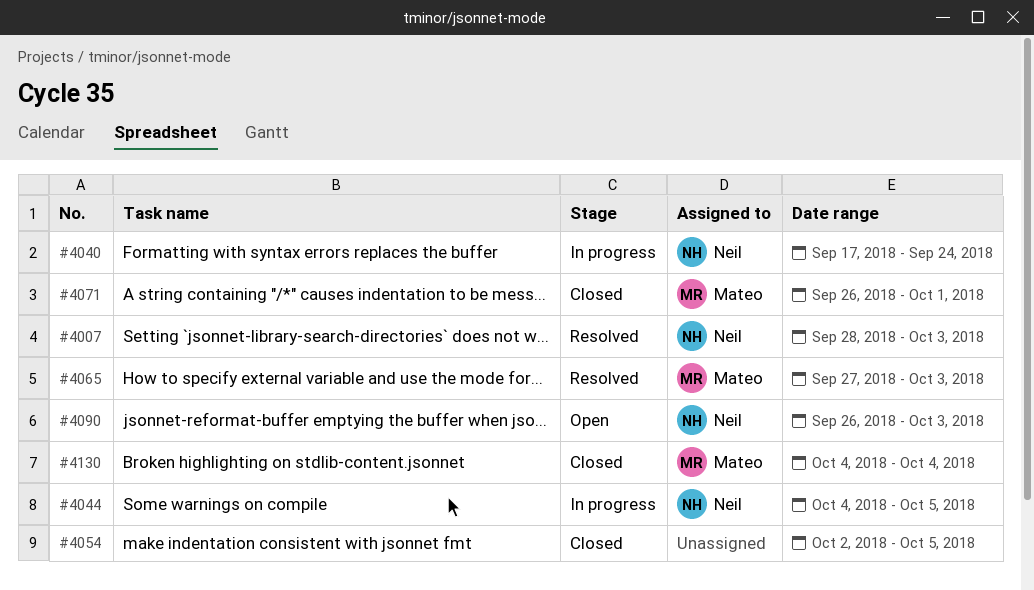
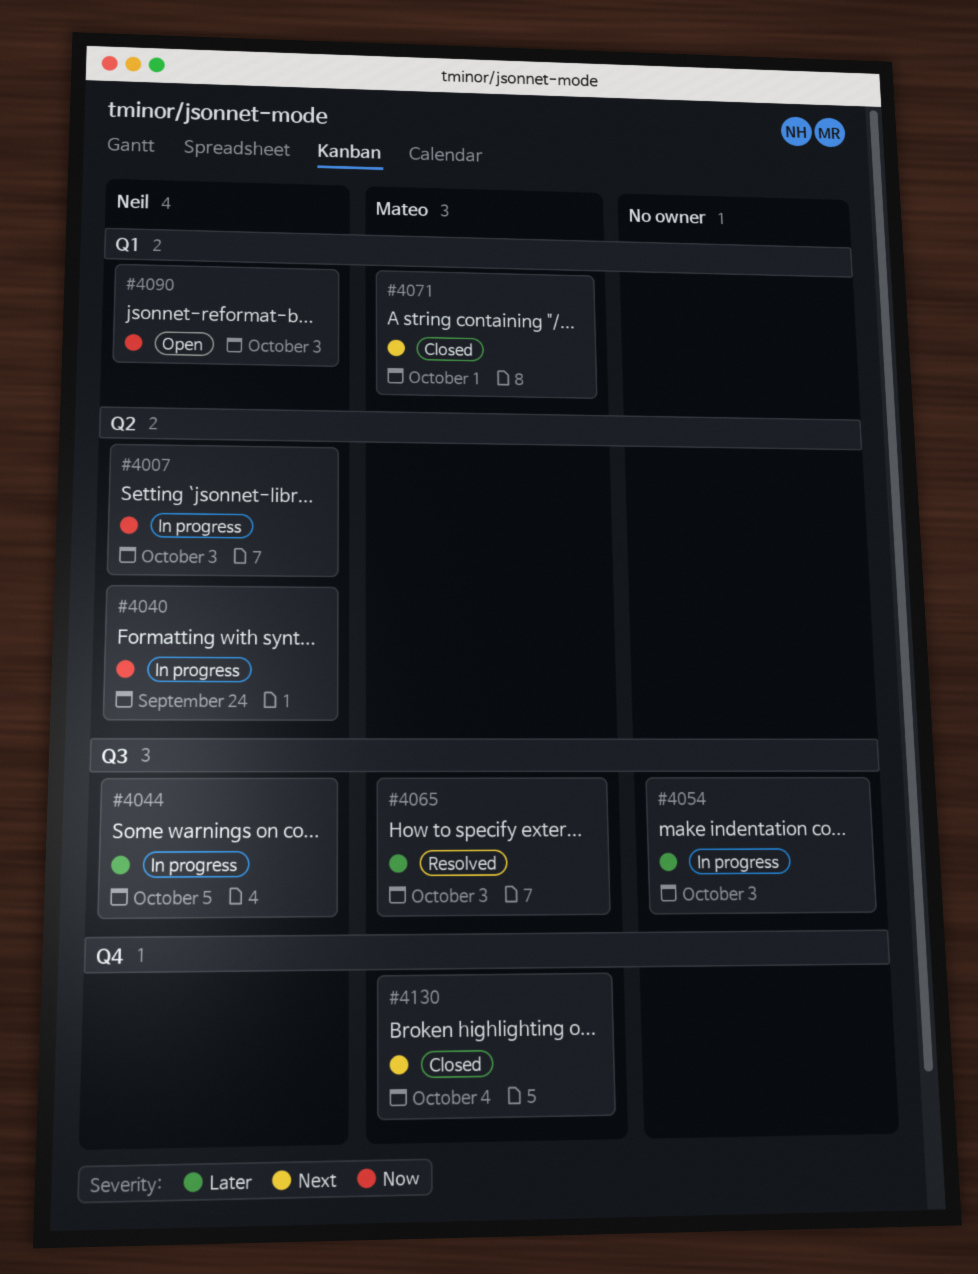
#4007, status: Resolved -> In progress
#4054, status: Closed -> In progress
#4054, due: Oct 5 -> Oct 3

